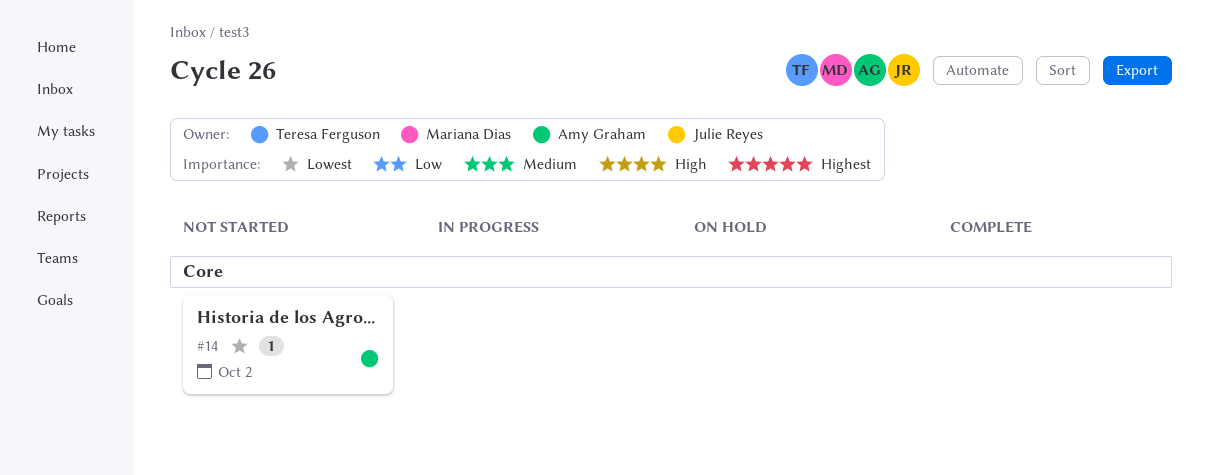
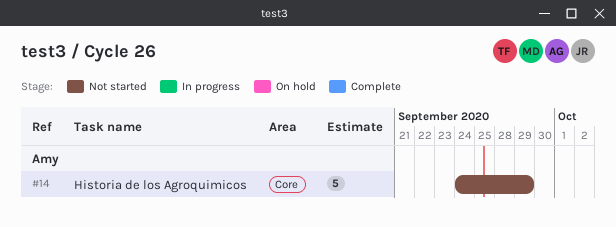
#14, estimate: 1 -> 5
#14, due: Oct 2 -> Sep 29

